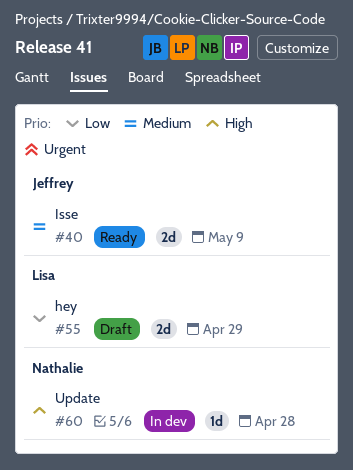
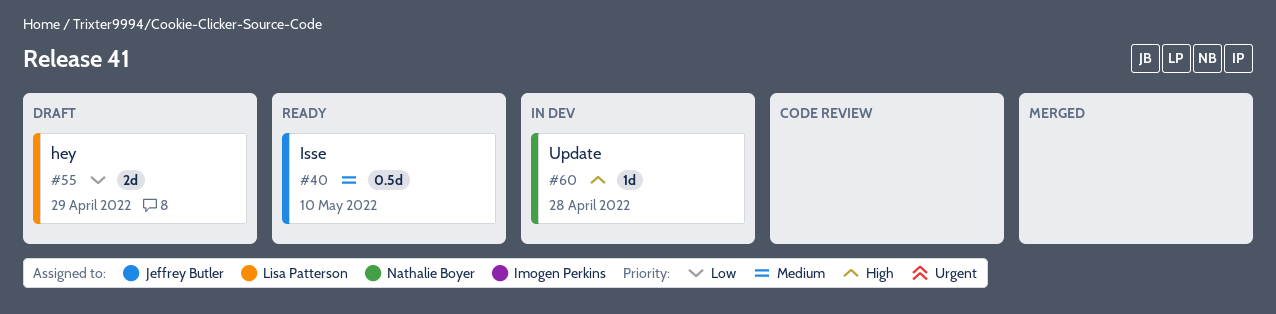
#40, estimate: 2d -> 0.5d
#40, due: May 9 -> May 10

